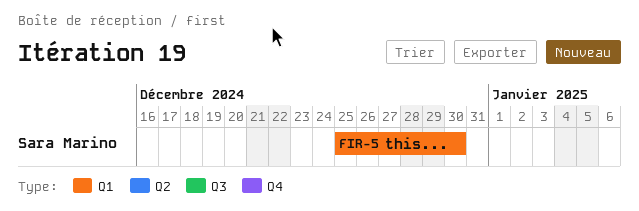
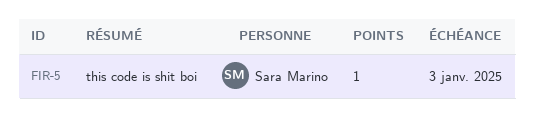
FIR-5, due: Dec 30 -> Jan 3

